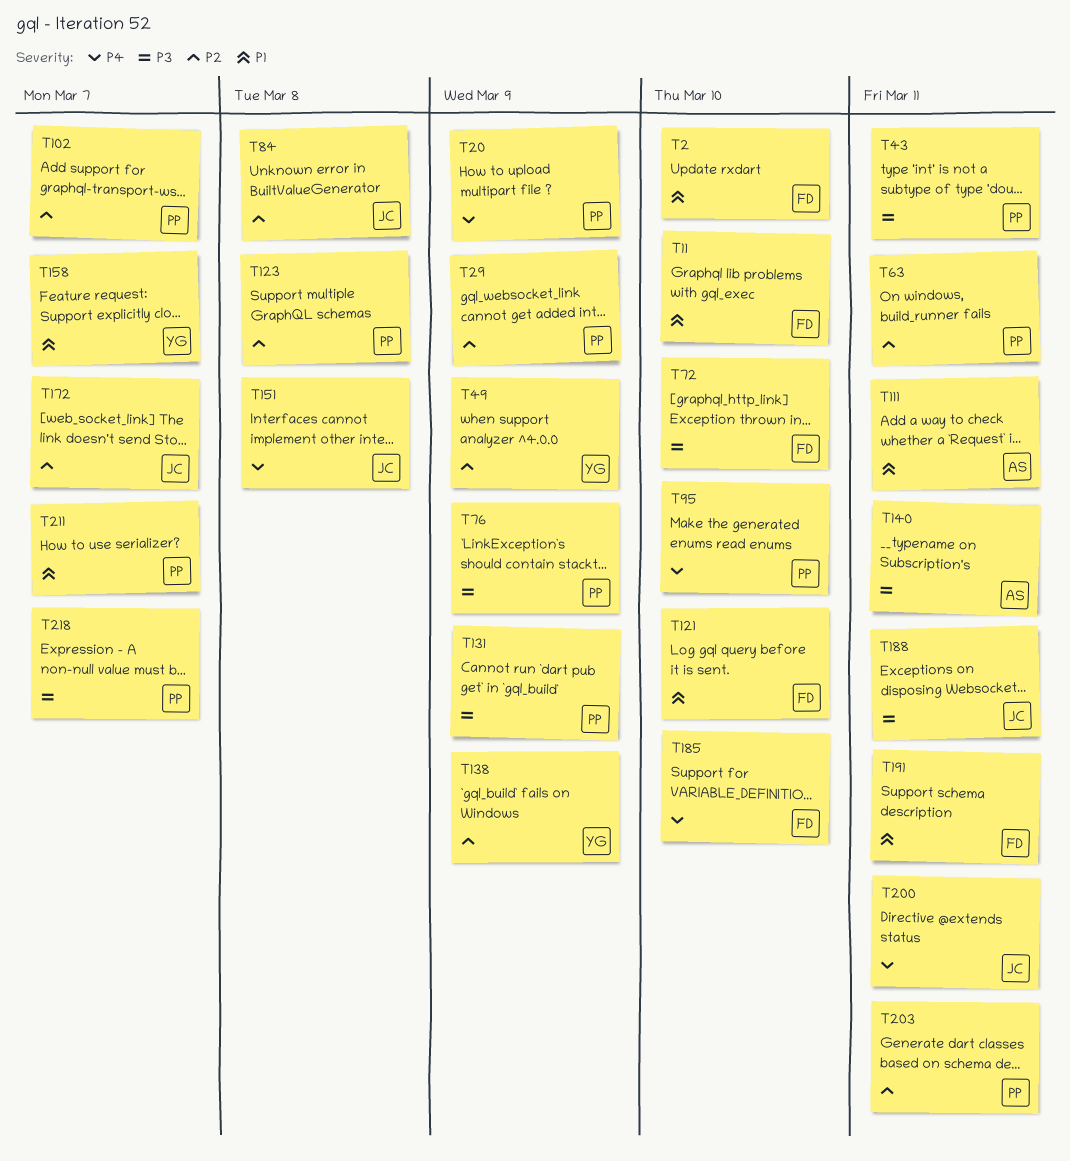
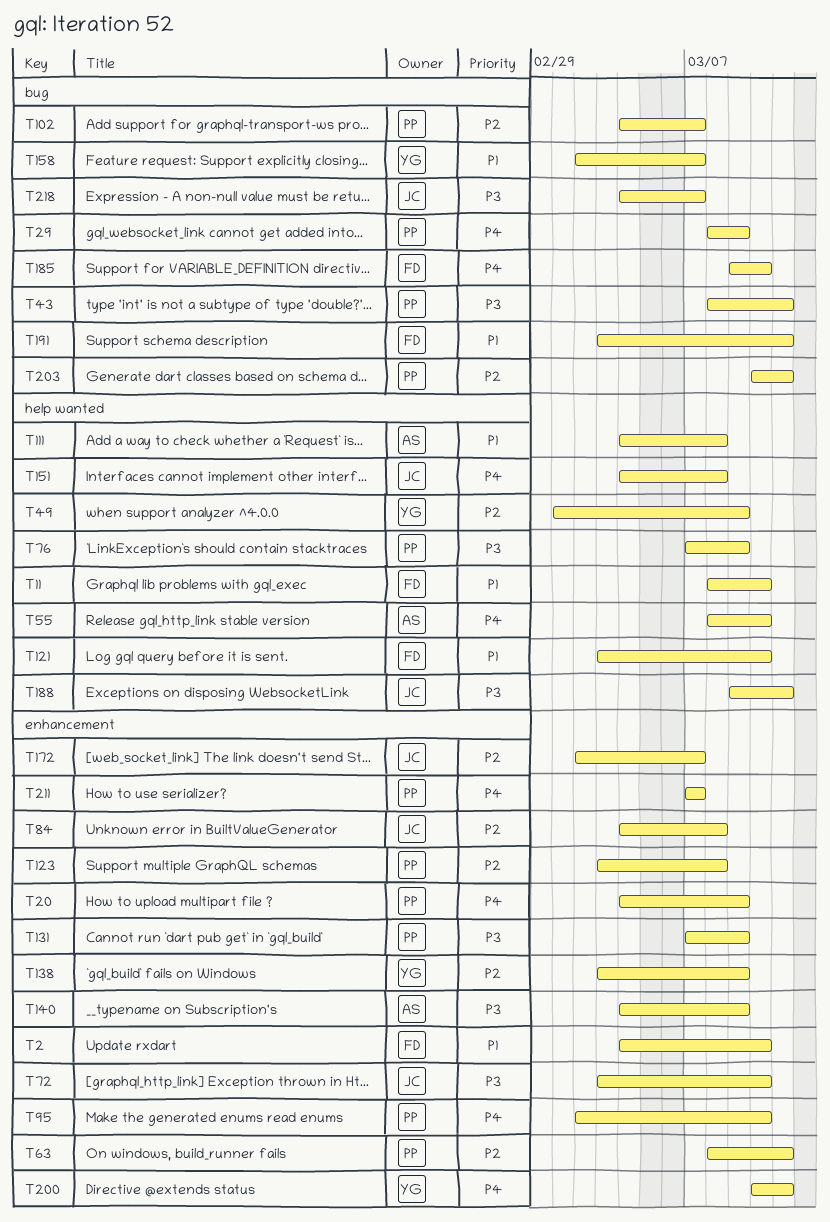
T29, priority: P2 -> P4
T55: none -> present
T72, owner: FD -> JC
T111, due: Mar 11 -> Mar 8
T140, due: Mar 11 -> Mar 9
T200, owner: JC -> YG
T211, priority: P1 -> P4
T218, owner: PP -> JC

